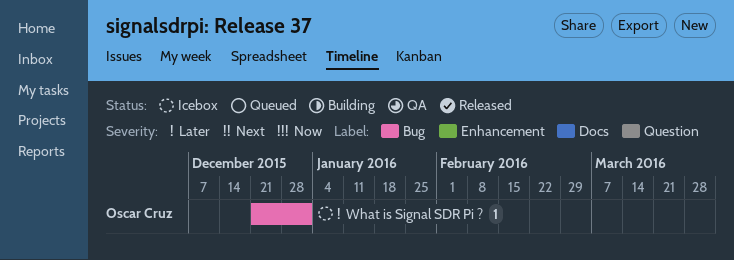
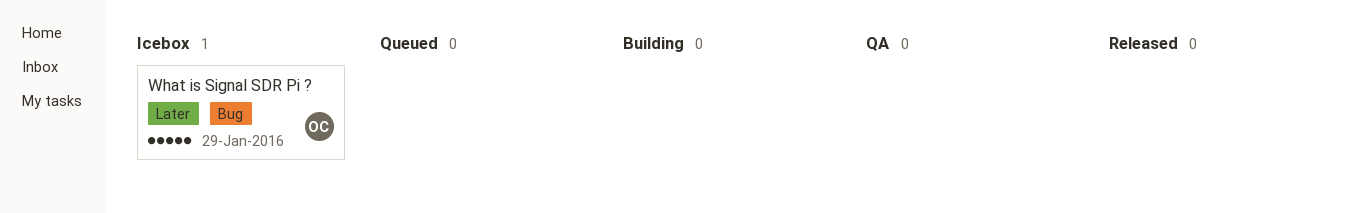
What is Signal SDR Pi ?, estimate: 1 -> 5
What is Signal SDR Pi ?, due: Jan 1 -> Jan 29

